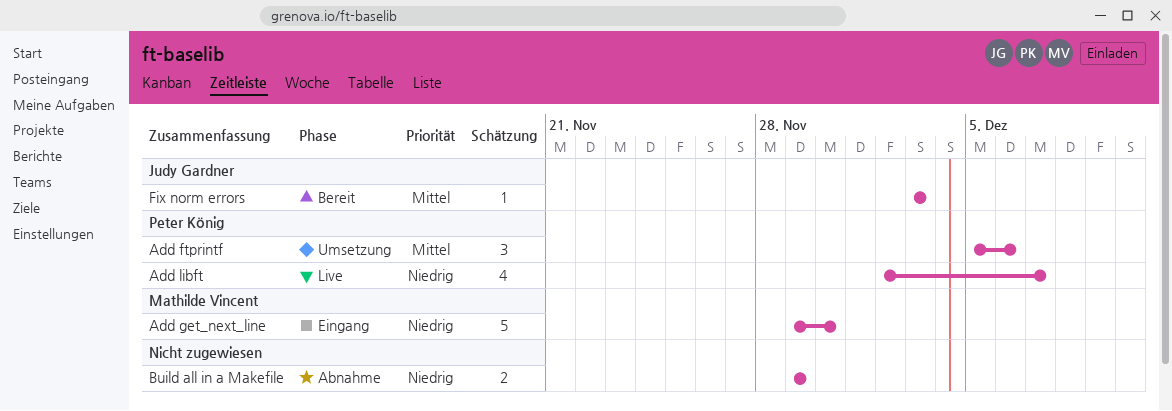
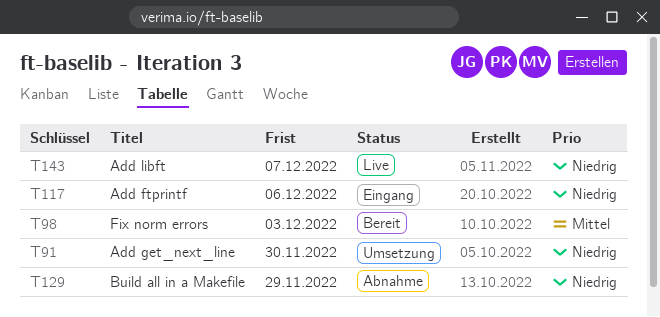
Add ftprintf, status: Umsetzung -> Eingang
Add ftprintf, priority: Mittel -> Niedrig
Add get_next_line, status: Eingang -> Umsetzung

